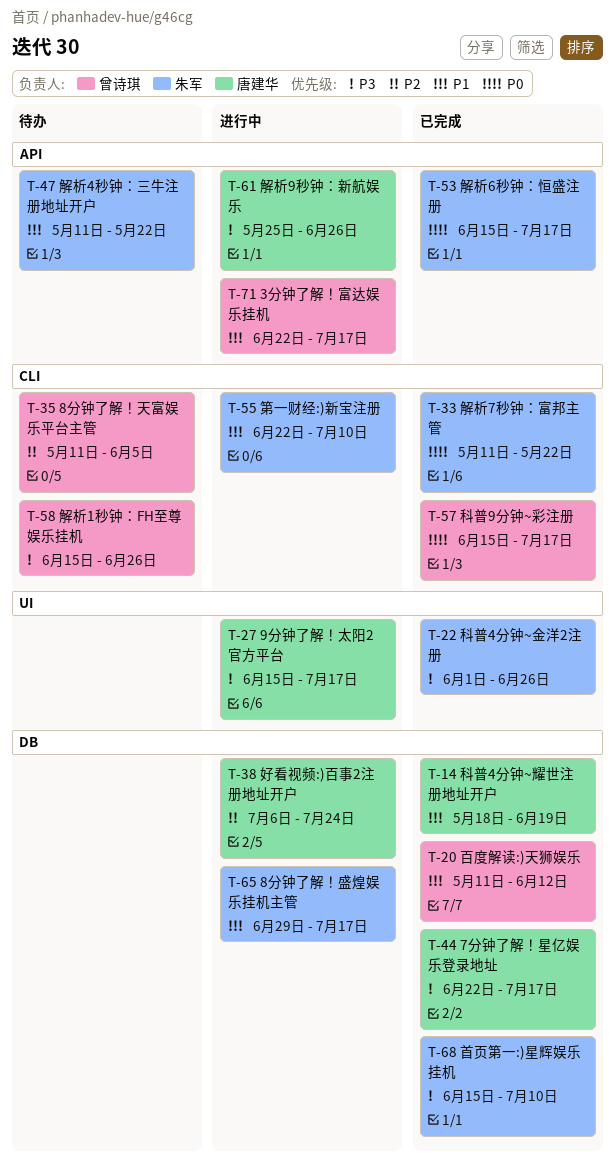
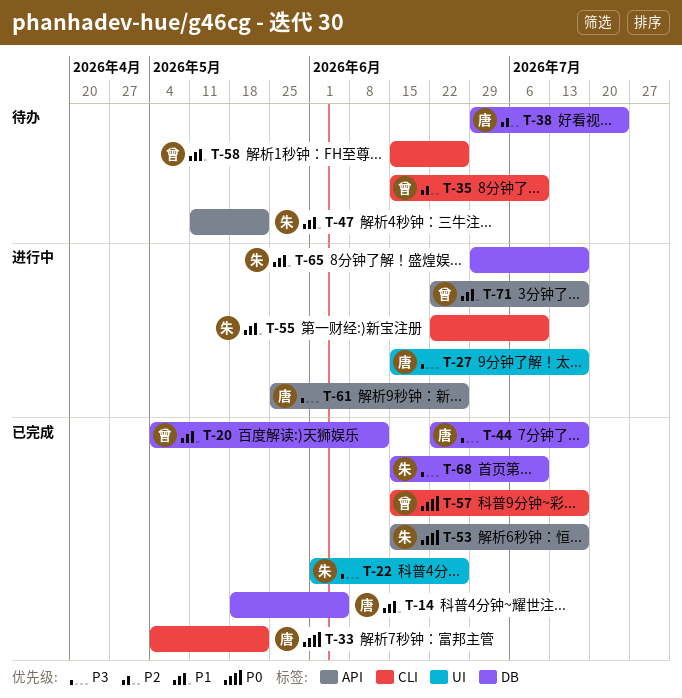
T-14, due: Jun 19 -> Jun 5
T-20, start: May 11 -> May 4
T-33, owner: 朱军 -> 唐建华
T-33, start: May 11 -> May 4
T-35, start: May 11 -> Jun 15
T-35, due: Jun 5 -> Jul 10
T-38, status: 进行中 -> 待办
T-38, start: Jul 6 -> Jun 29
T-58, priority: P3 -> P1

